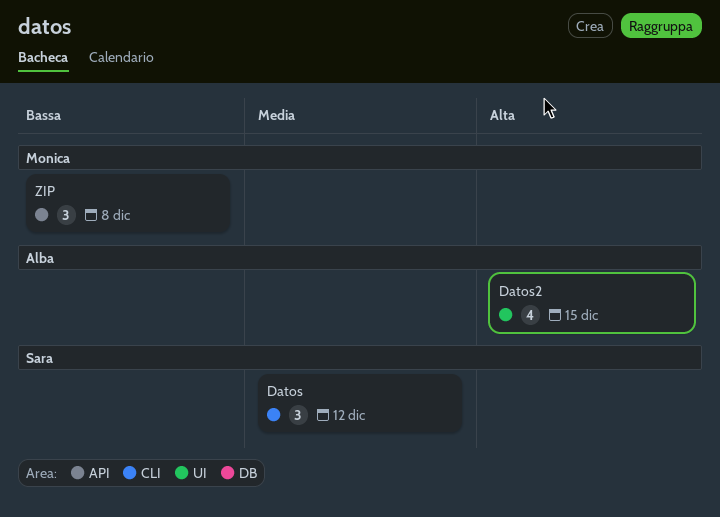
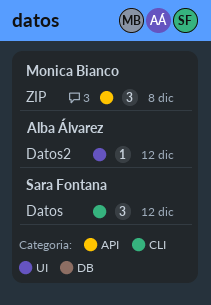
Datos2, estimate: 4 -> 1
Datos2, due: Dec 15 -> Dec 12

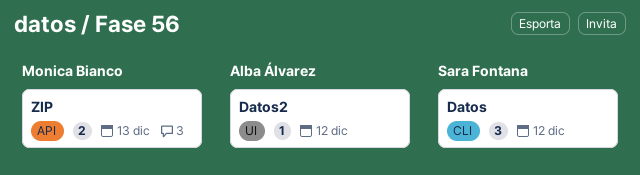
ZIP, estimate: 3 -> 2
ZIP, due: Dec 8 -> Dec 13

